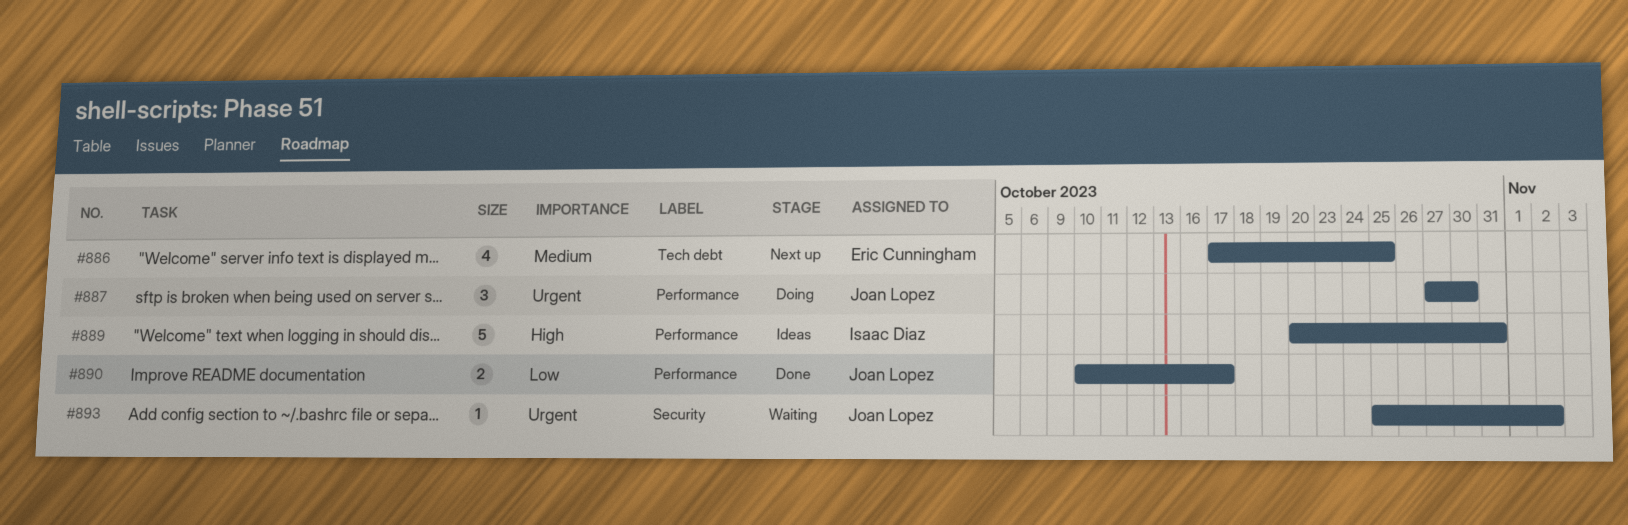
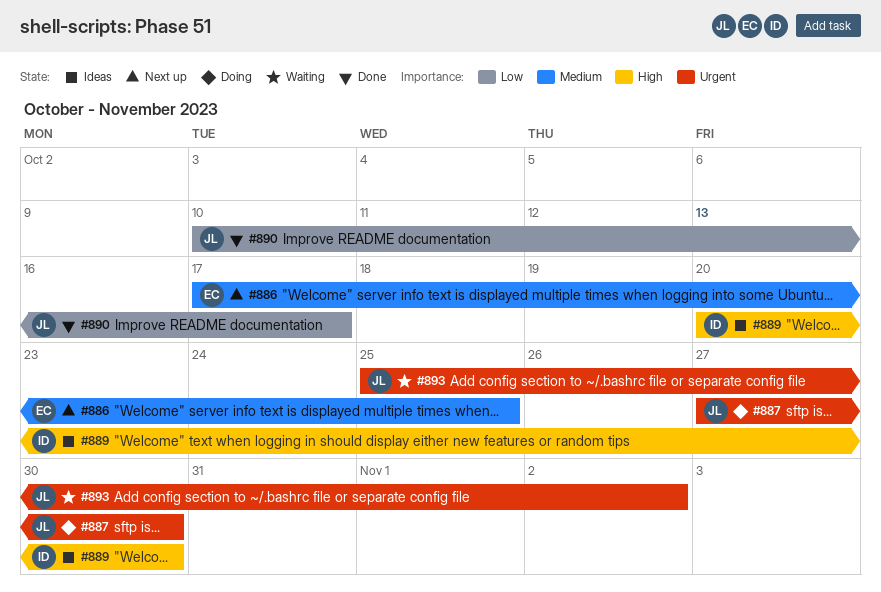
#889, due: Oct 31 -> Oct 30

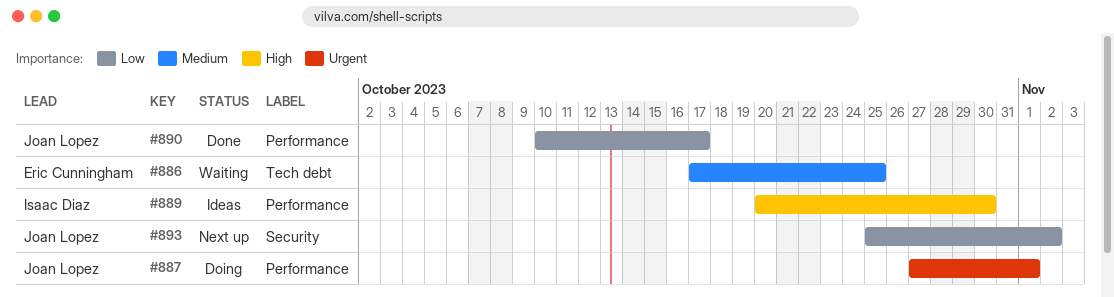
#886, status: Next up -> Waiting
#887, due: Oct 30 -> Nov 1
#893, status: Waiting -> Next up
#893, priority: Urgent -> Low

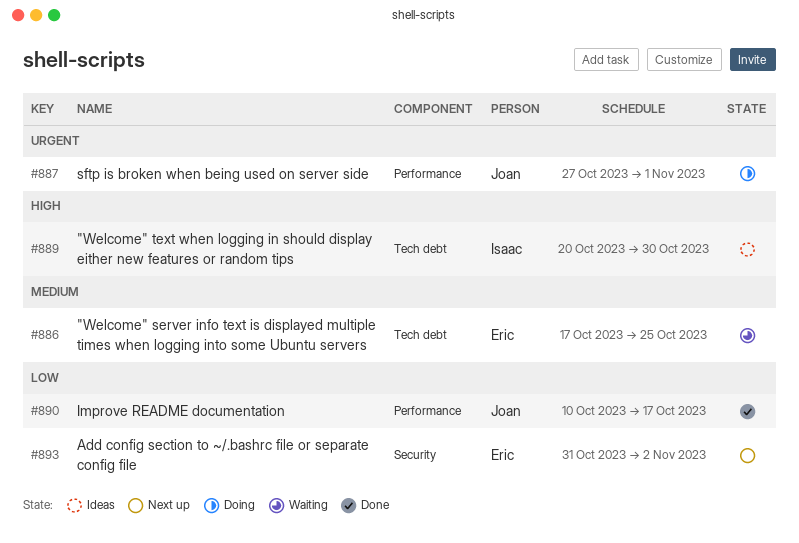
#889, label: Performance -> Tech debt
#893, owner: Joan Lopez -> Eric Cunningham
#893, start: Oct 25 -> Oct 31

